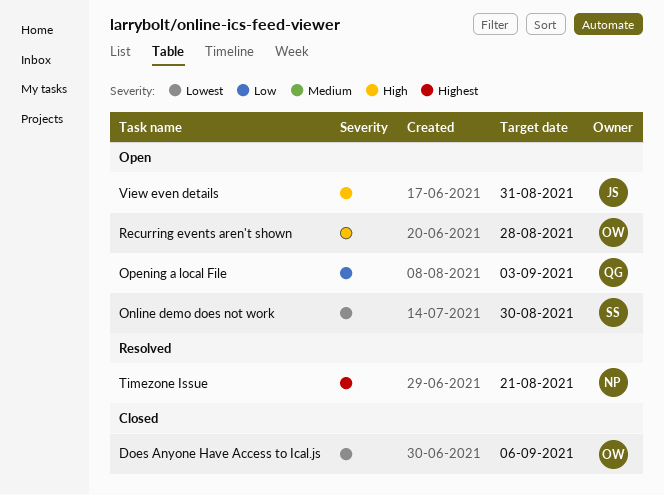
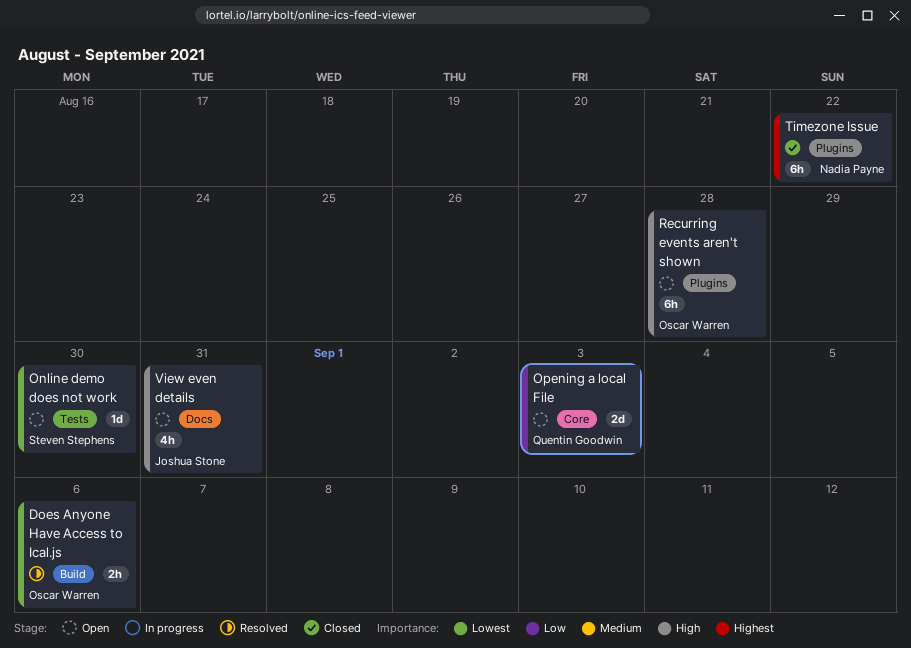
Does Anyone Have Access to Ical.js, status: Closed -> Resolved
Timezone Issue, status: Resolved -> Closed
Timezone Issue, due: Aug 21 -> Aug 22

